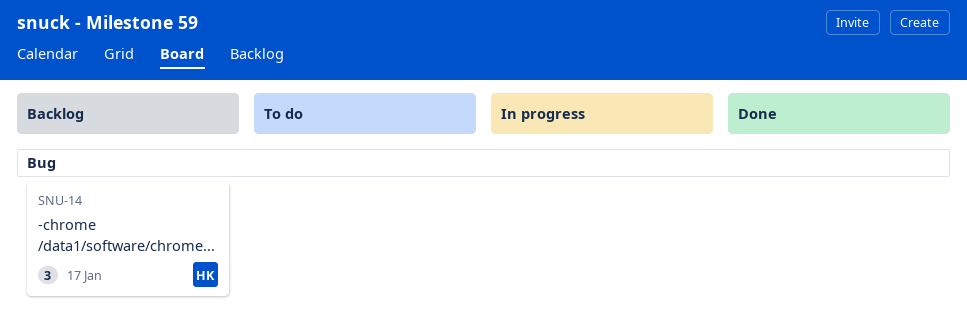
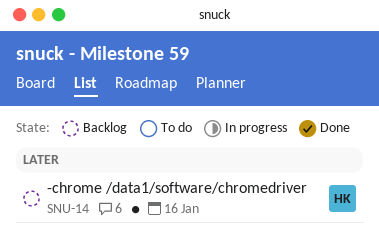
SNU-14, estimate: 3 -> 1
SNU-14, due: Jan 17 -> Jan 16

